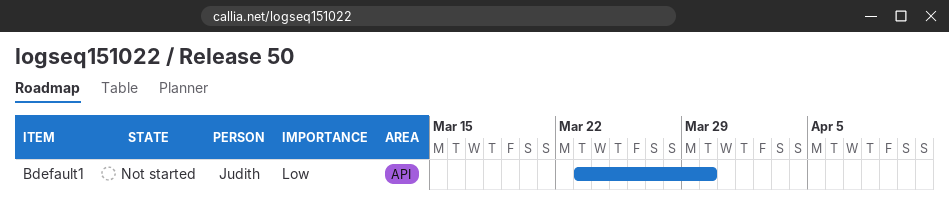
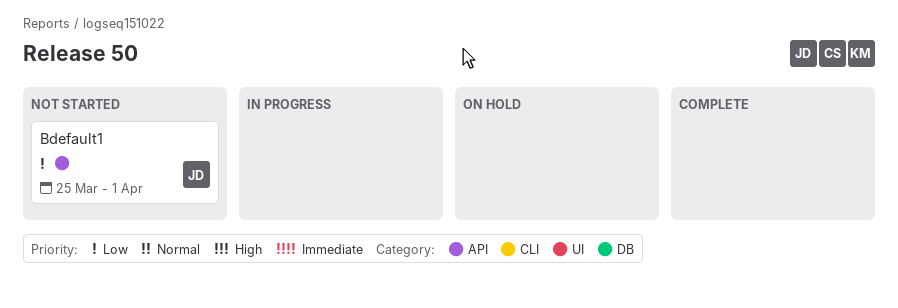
Bdefault1, start: Mar 23 -> Mar 25
Bdefault1, due: Mar 30 -> Apr 1

